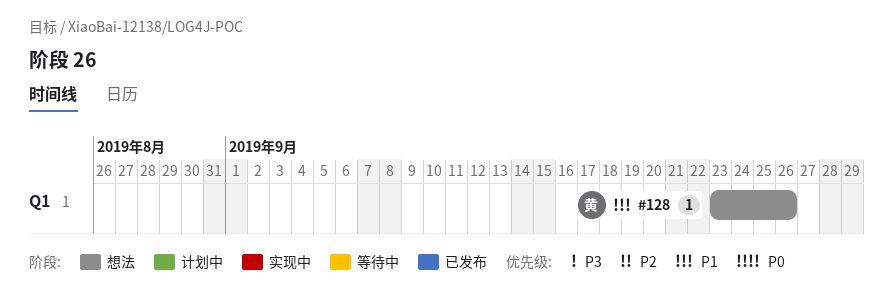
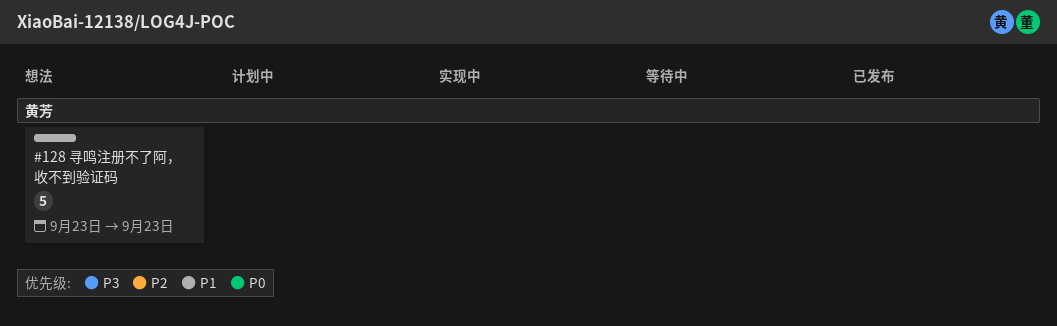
#128, estimate: 1 -> 5
#128, due: Sep 26 -> Sep 23

